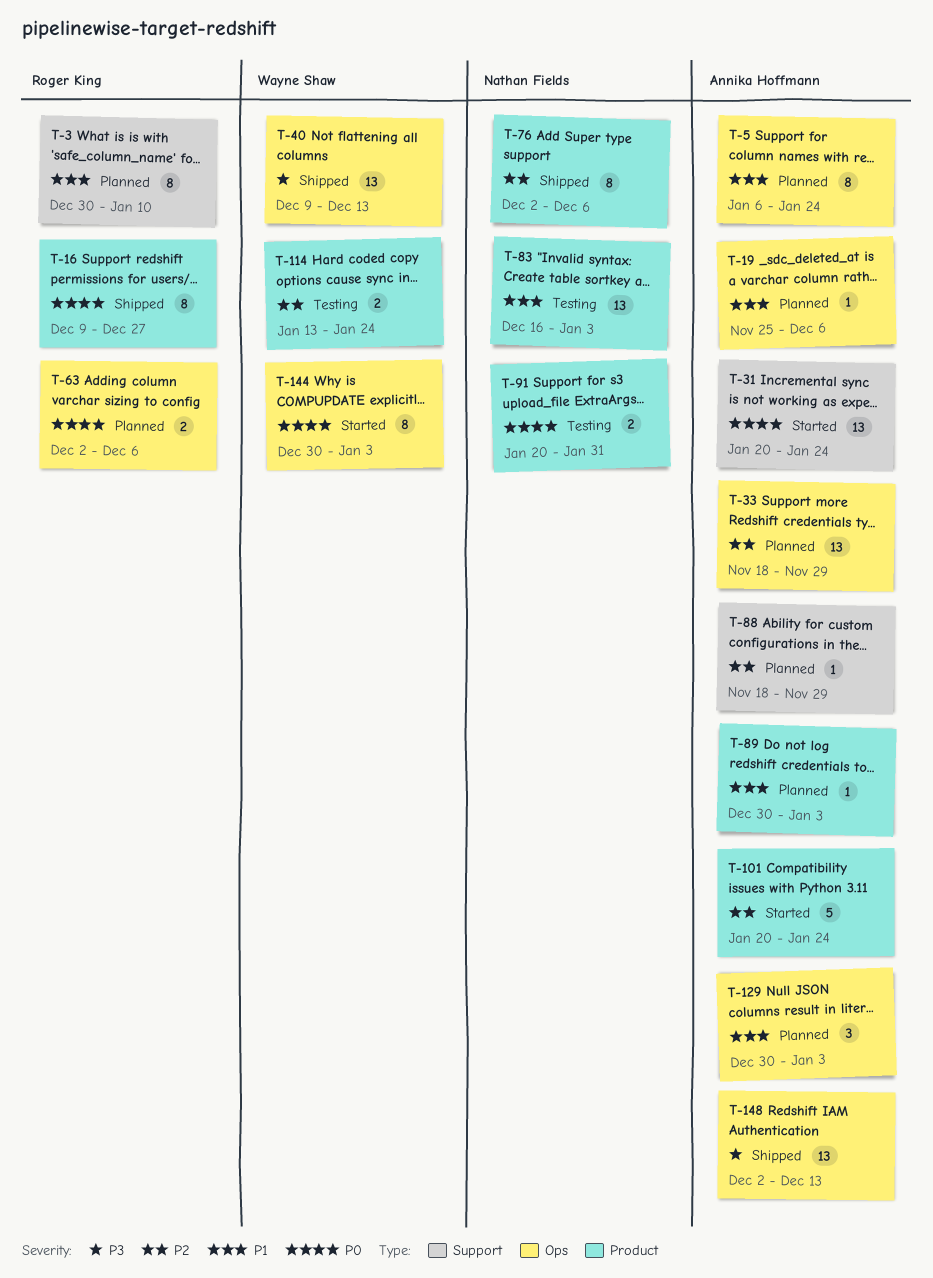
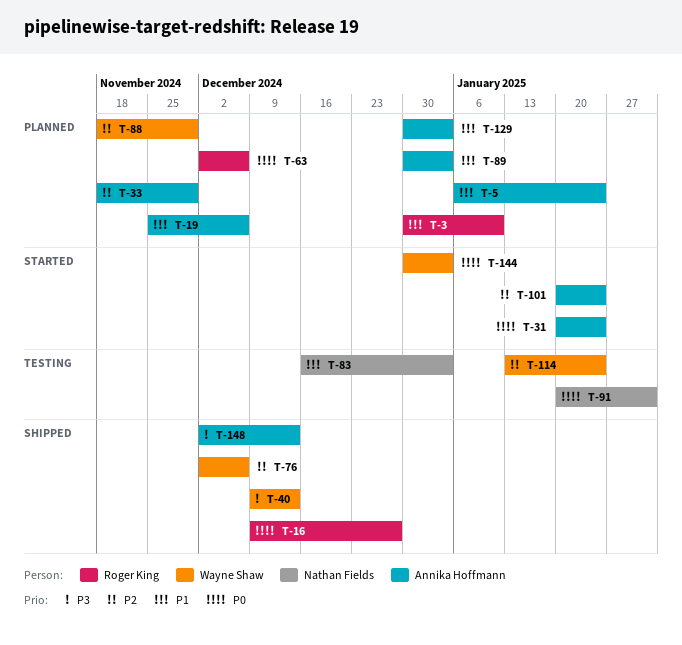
T-76, owner: Nathan Fields -> Wayne Shaw
T-88, owner: Annika Hoffmann -> Wayne Shaw

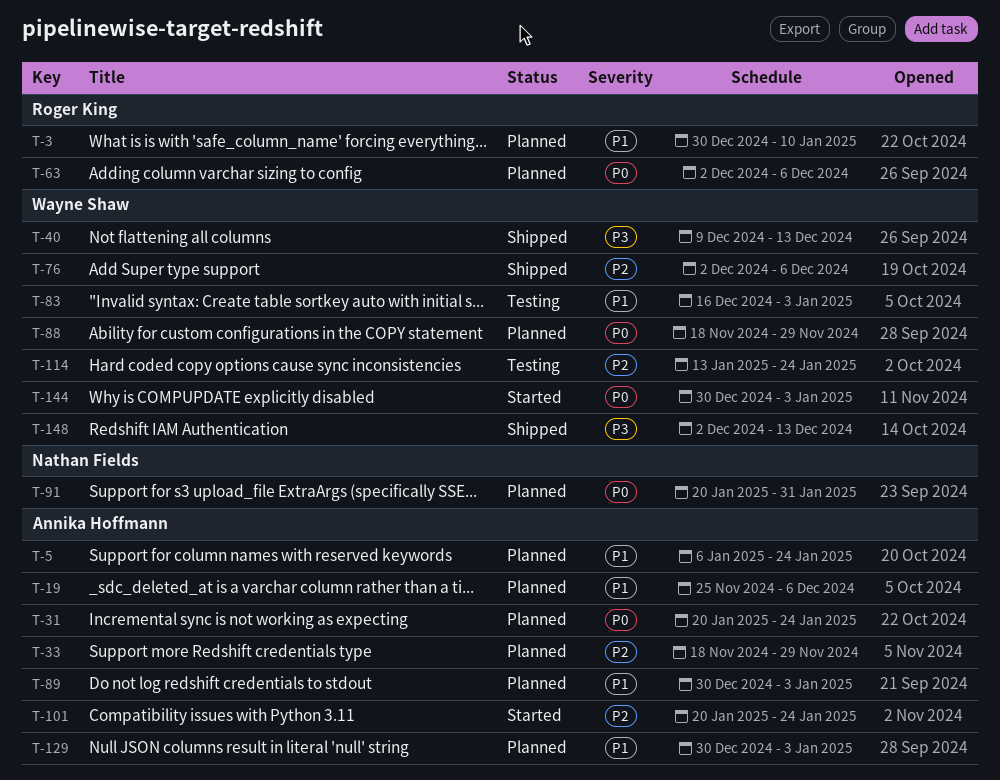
T-16: present -> none
T-31, status: Started -> Planned
T-83, owner: Nathan Fields -> Wayne Shaw
T-88, priority: P2 -> P0
T-91, status: Testing -> Planned
T-148, owner: Annika Hoffmann -> Wayne Shaw

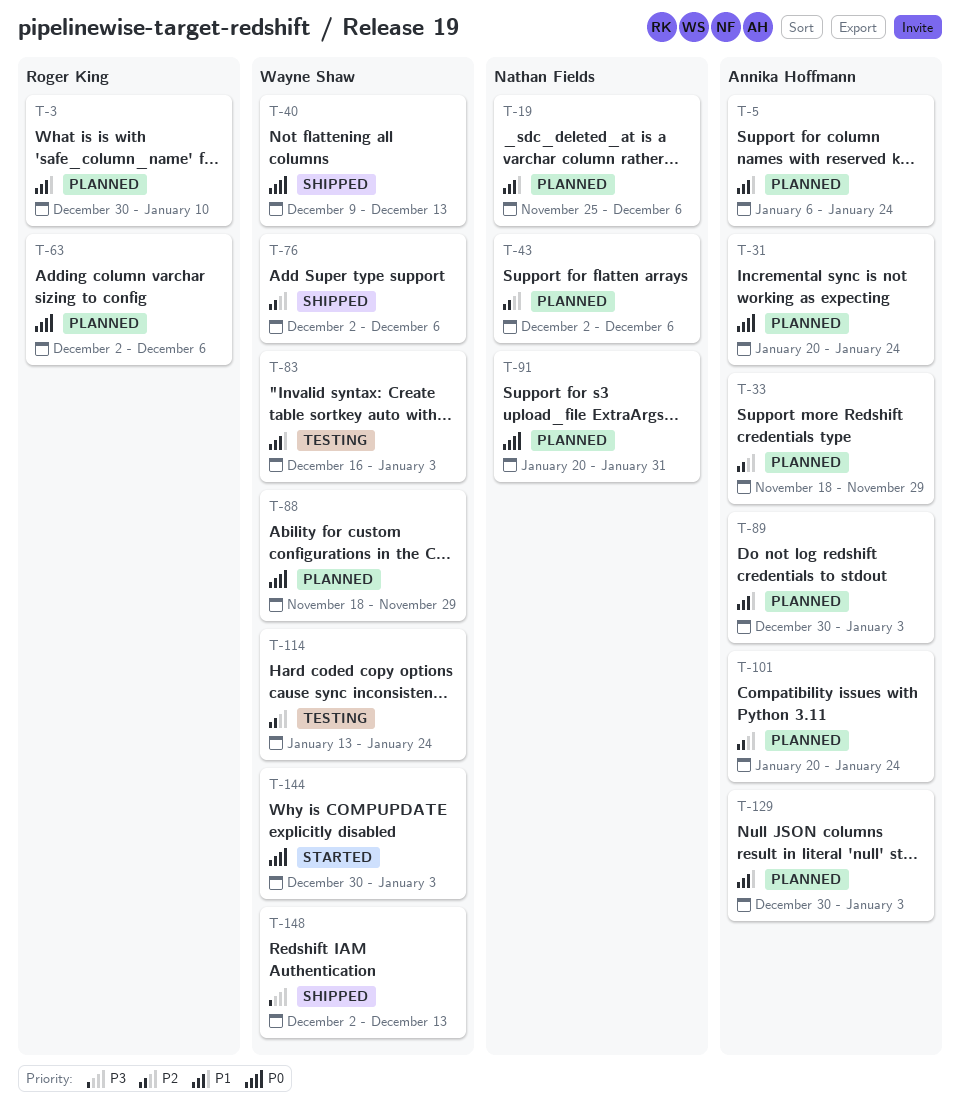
T-19, owner: Annika Hoffmann -> Nathan Fields
T-40, priority: P3 -> P0
T-43: none -> present
T-101, status: Started -> Planned

